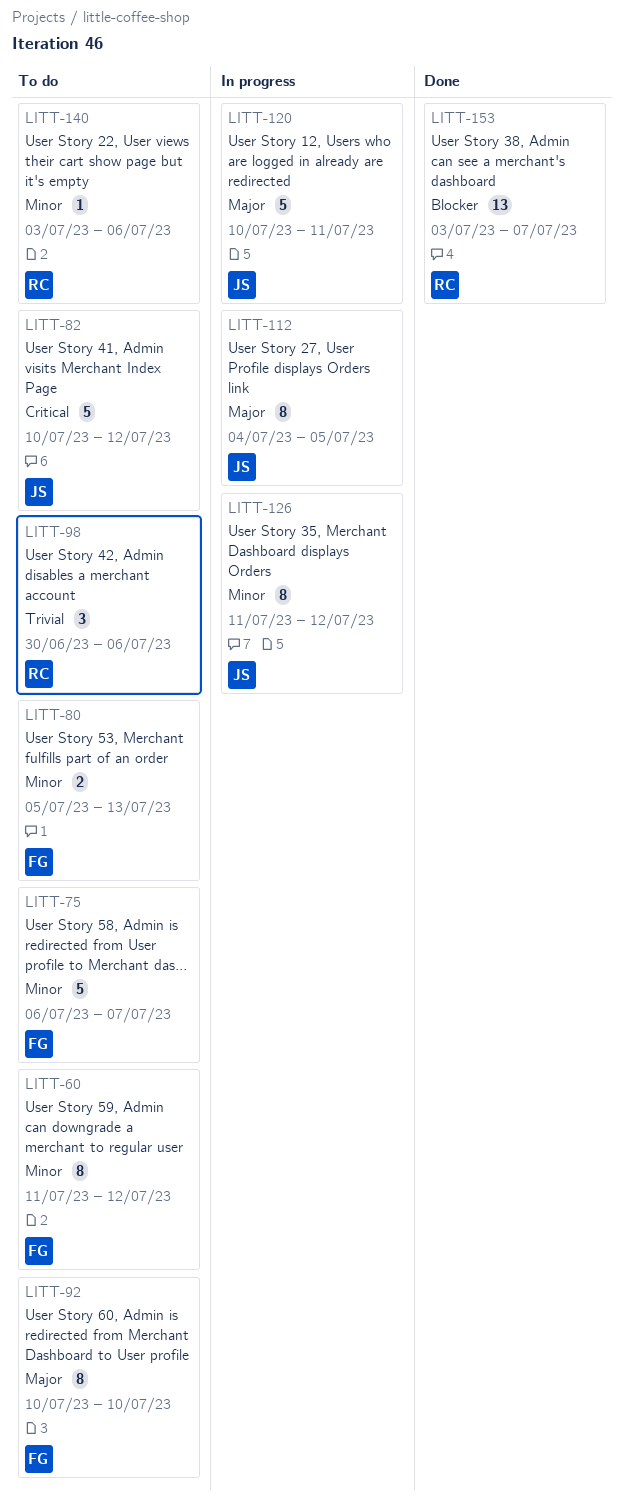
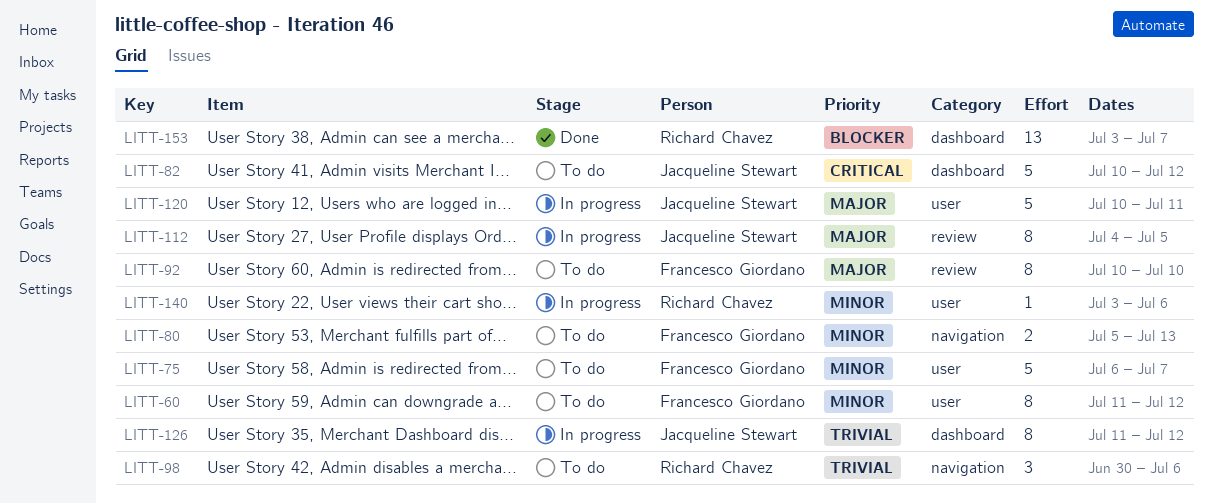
LITT-126, priority: Minor -> Trivial
LITT-140, status: To do -> In progress

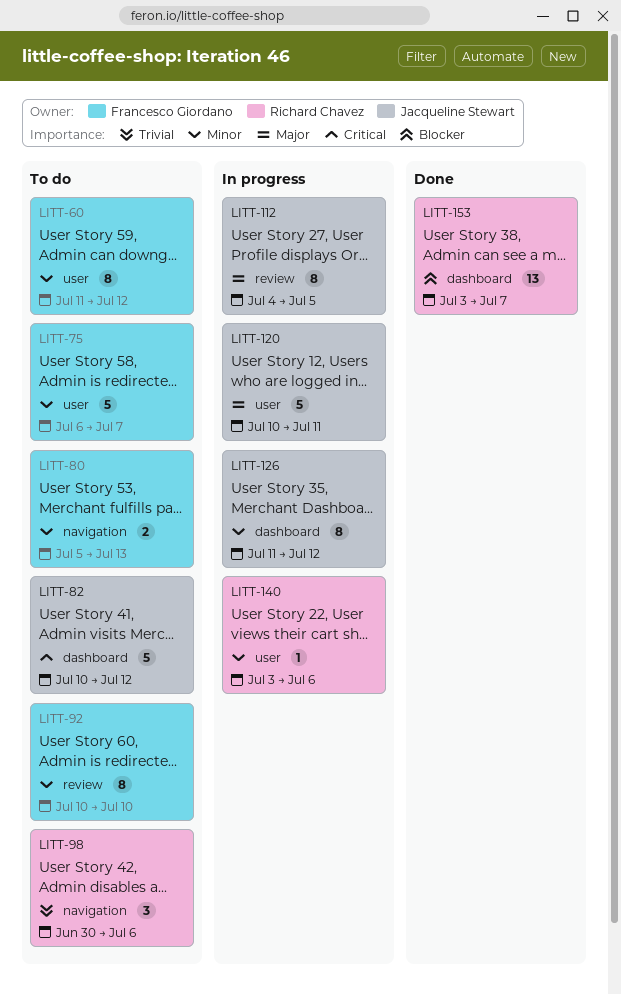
LITT-92, priority: Major -> Minor
LITT-126, priority: Trivial -> Minor

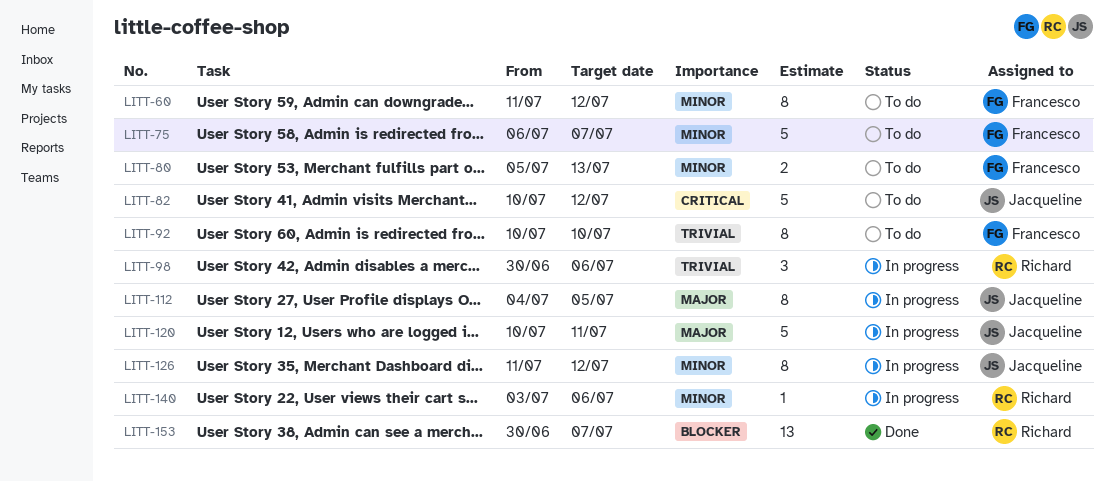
LITT-92, priority: Minor -> Trivial
LITT-98, status: To do -> In progress
LITT-153, start: Jul 3 -> Jun 30

